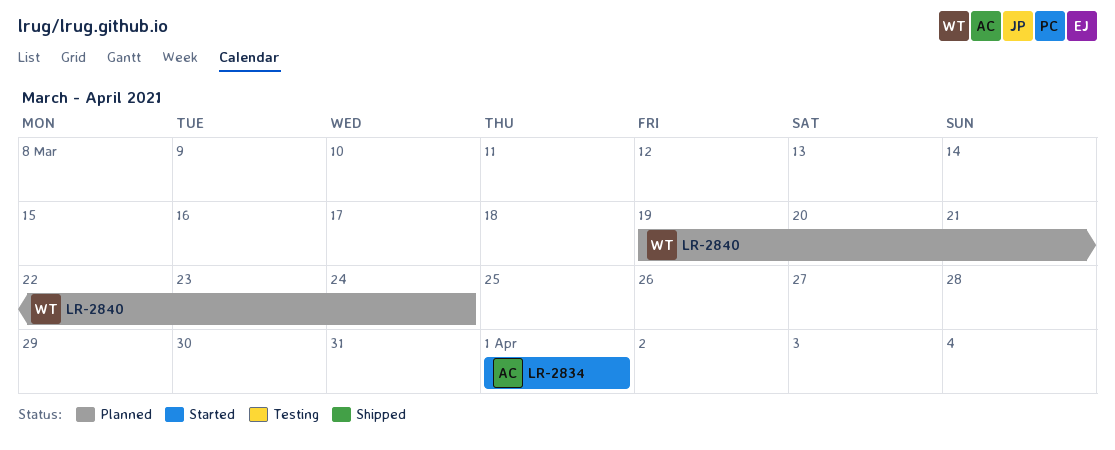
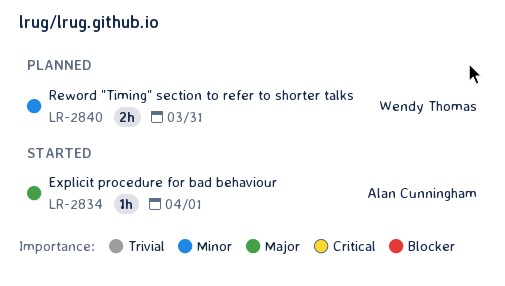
LR-2840, due: Mar 24 -> Mar 31

